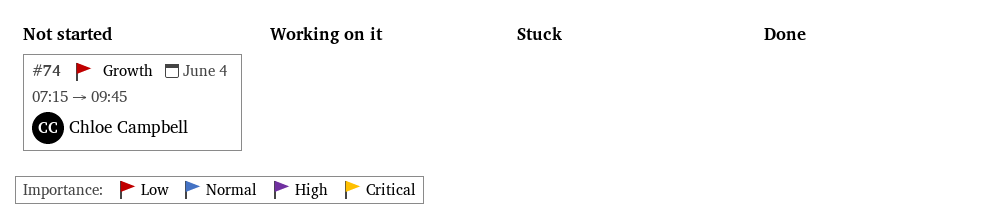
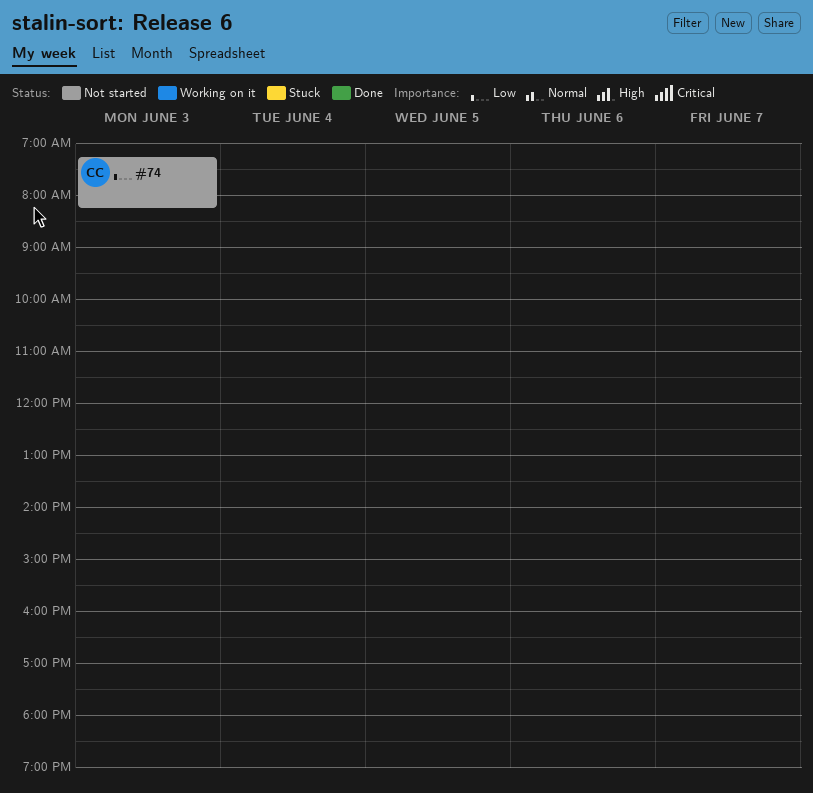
#74, day: Jun 4 -> Jun 3
#74, ends: 09:45 -> 08:15

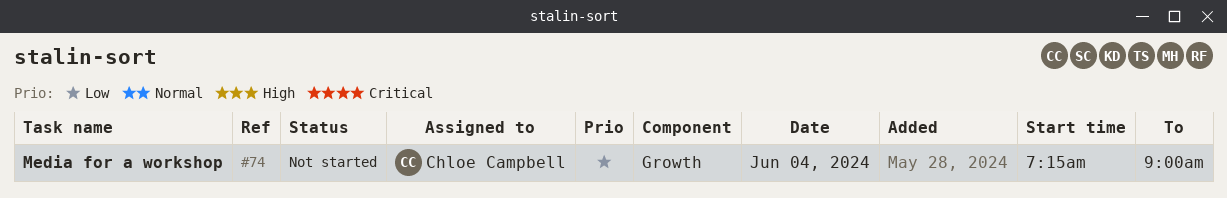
#74, day: Jun 3 -> Jun 4
#74, ends: 08:15 -> 09:00

